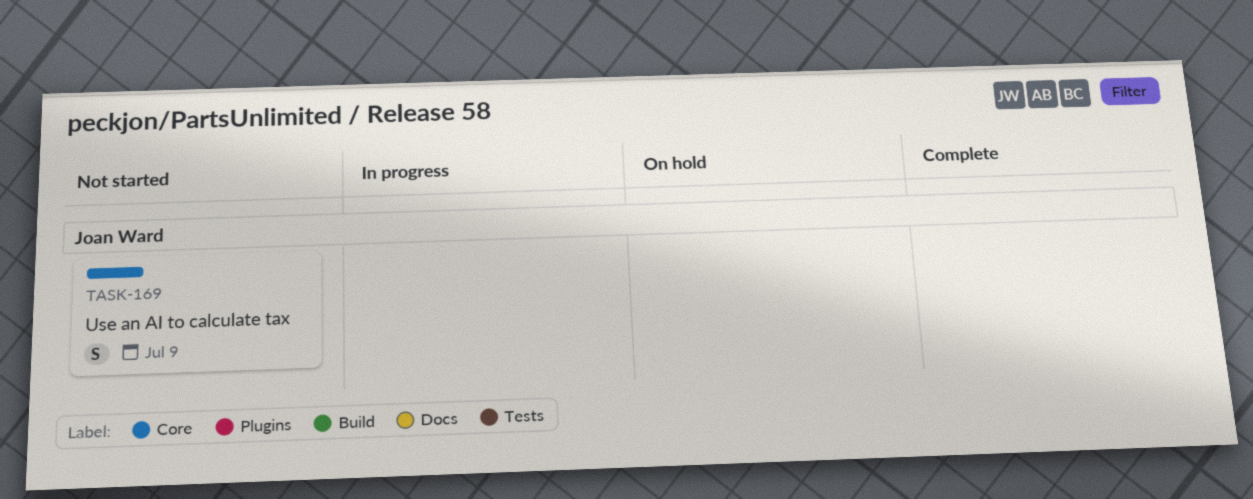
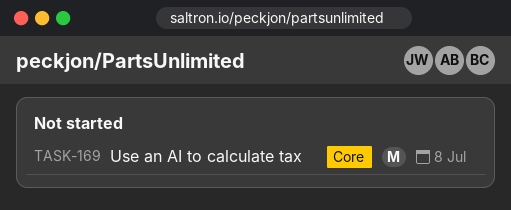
TASK-169, estimate: S -> M
TASK-169, due: Jul 9 -> Jul 8

